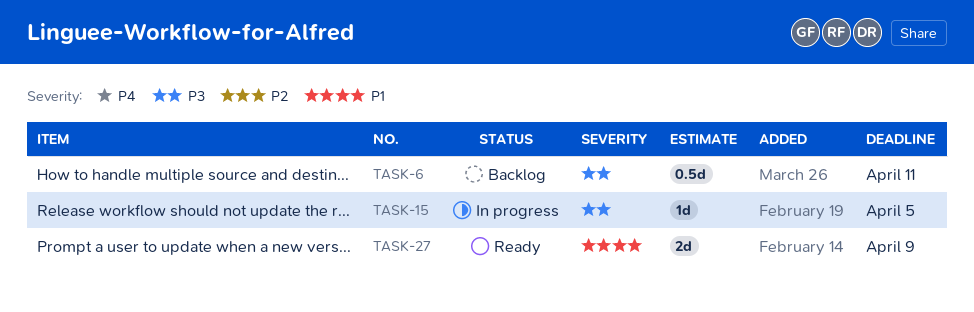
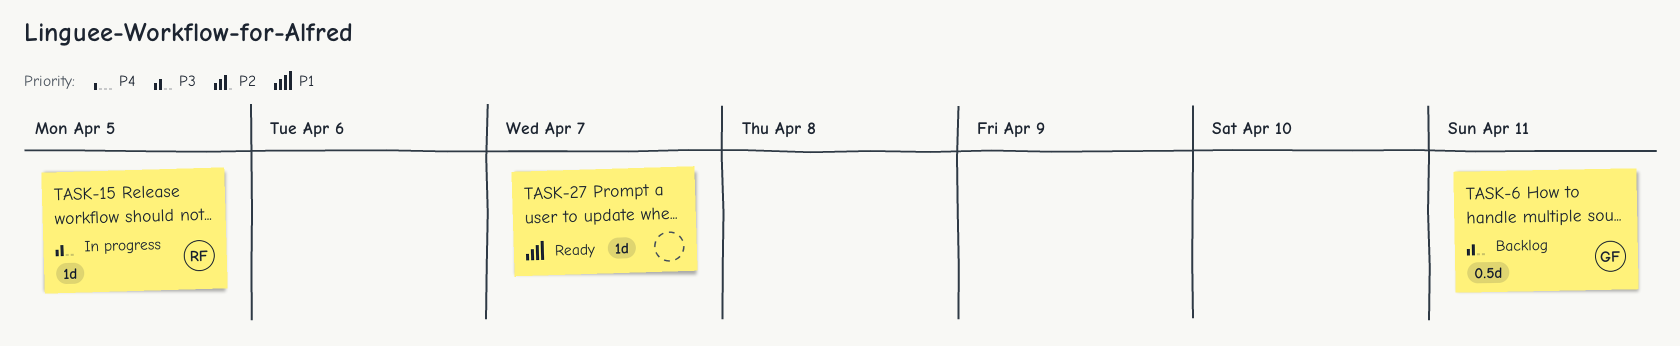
TASK-27, estimate: 2d -> 1d
TASK-27, due: Apr 9 -> Apr 7

